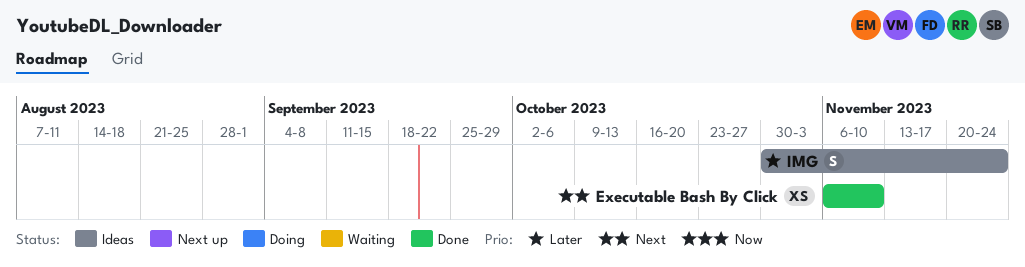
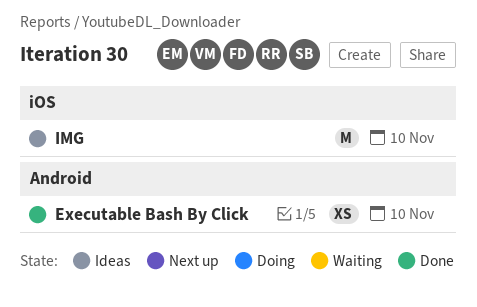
IMG, estimate: S -> M
IMG, due: Nov 24 -> Nov 10

